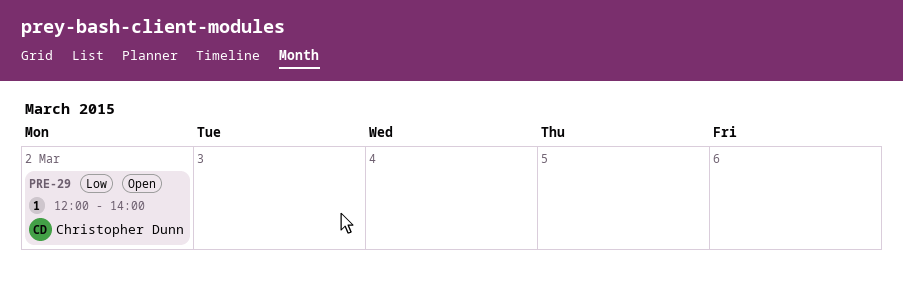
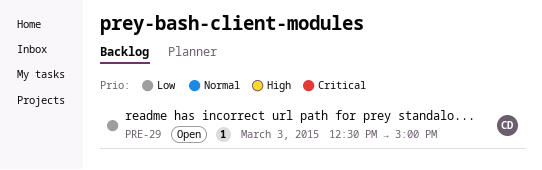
PRE-29, day: Mar 2 -> Mar 3
PRE-29, begins: 12:00 -> 12:30
PRE-29, ends: 14:00 -> 15:00

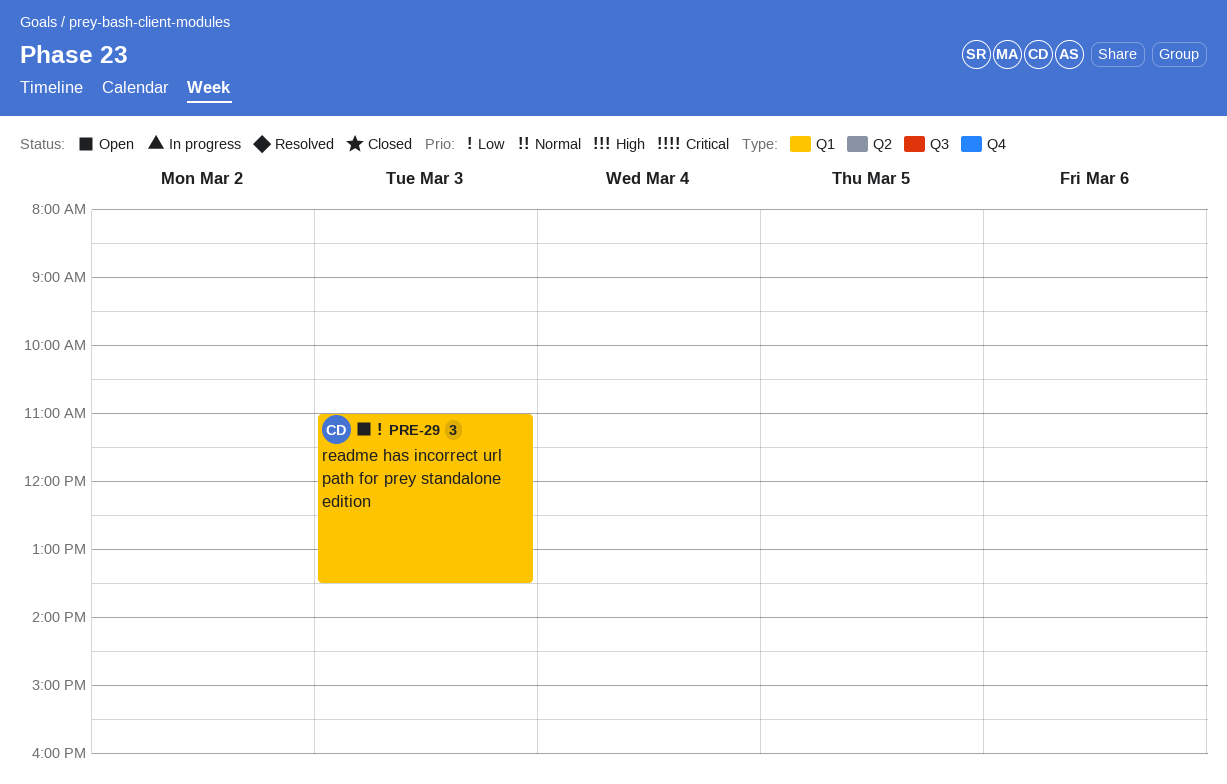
PRE-29, estimate: 1 -> 3
PRE-29, begins: 12:30 -> 11:00
PRE-29, ends: 15:00 -> 13:30

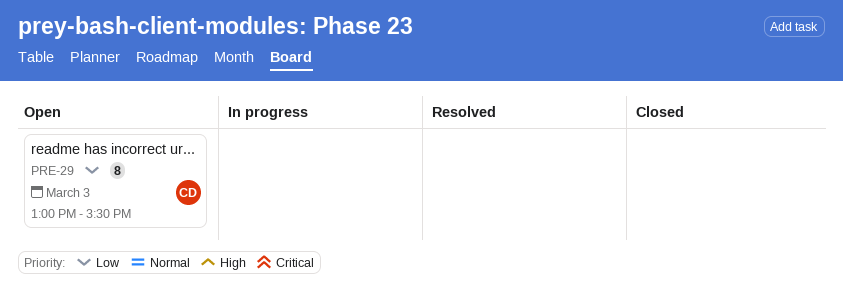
PRE-29, estimate: 3 -> 8
PRE-29, begins: 11:00 -> 13:00
PRE-29, ends: 13:30 -> 15:30

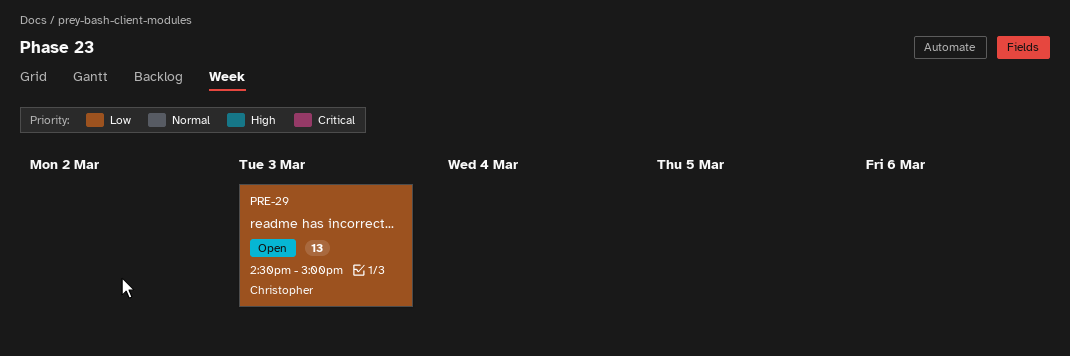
PRE-29, estimate: 8 -> 13
PRE-29, begins: 13:00 -> 14:30
PRE-29, ends: 15:30 -> 15:00

